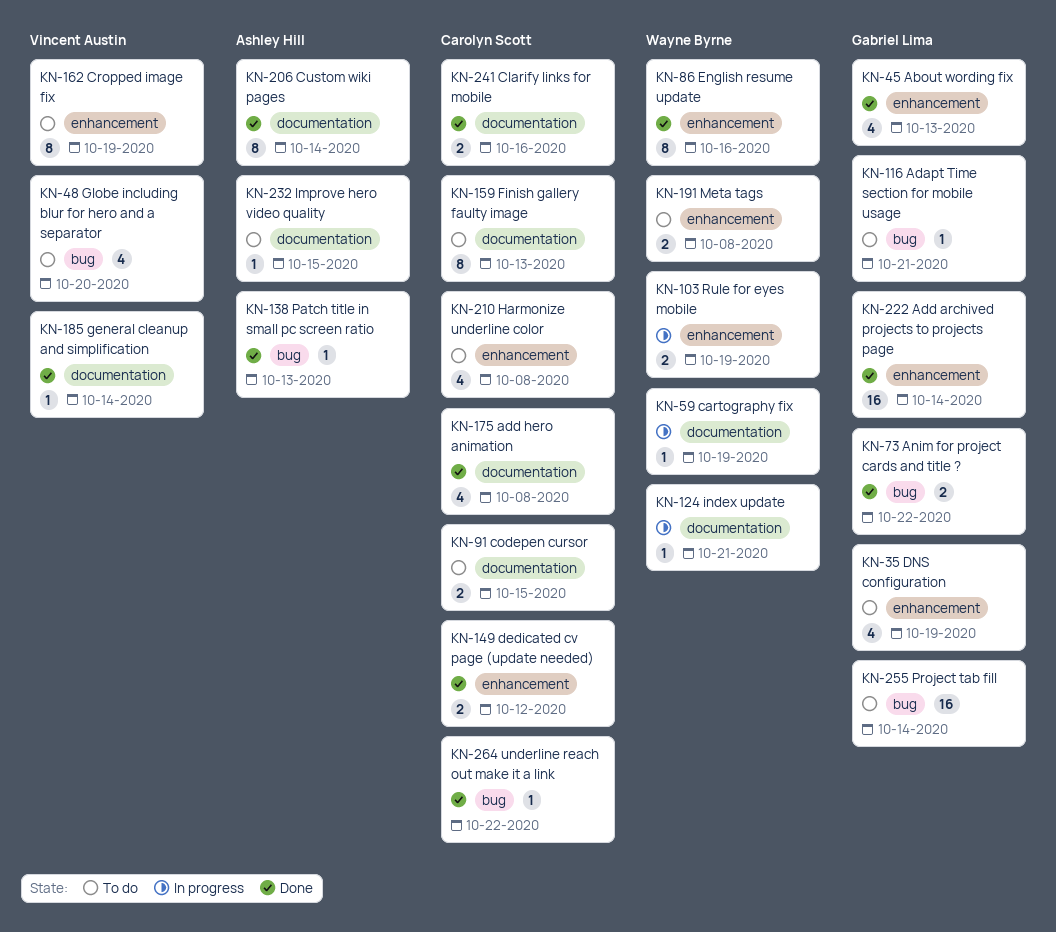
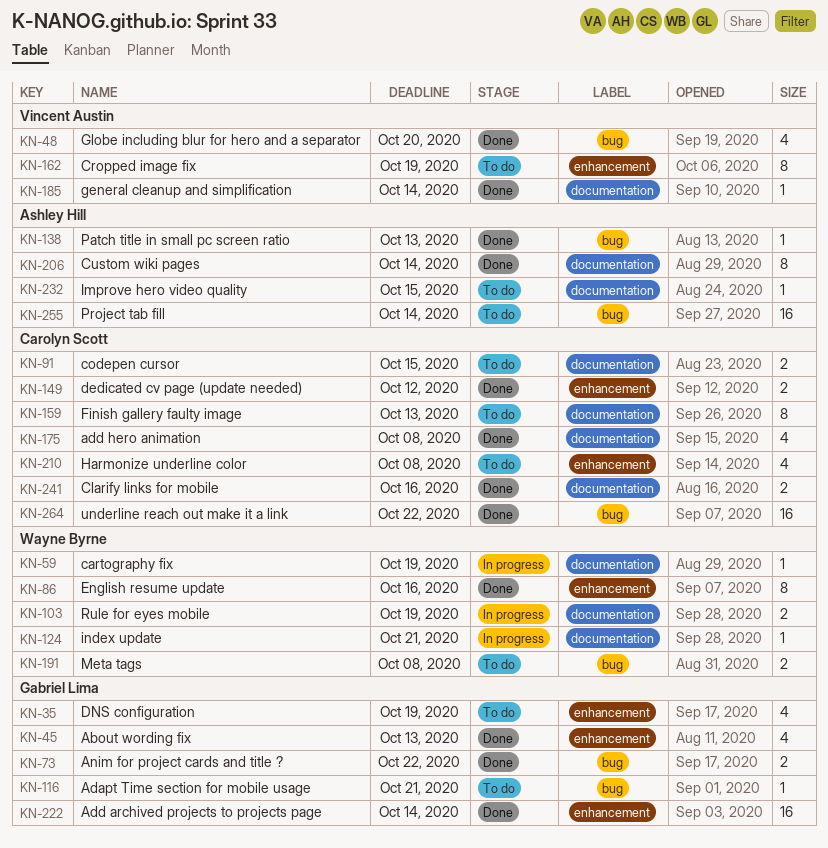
KN-48, status: To do -> Done
KN-103, label: enhancement -> documentation
KN-191, label: enhancement -> bug
KN-255, owner: Gabriel Lima -> Ashley Hill
KN-264, estimate: 1 -> 16

